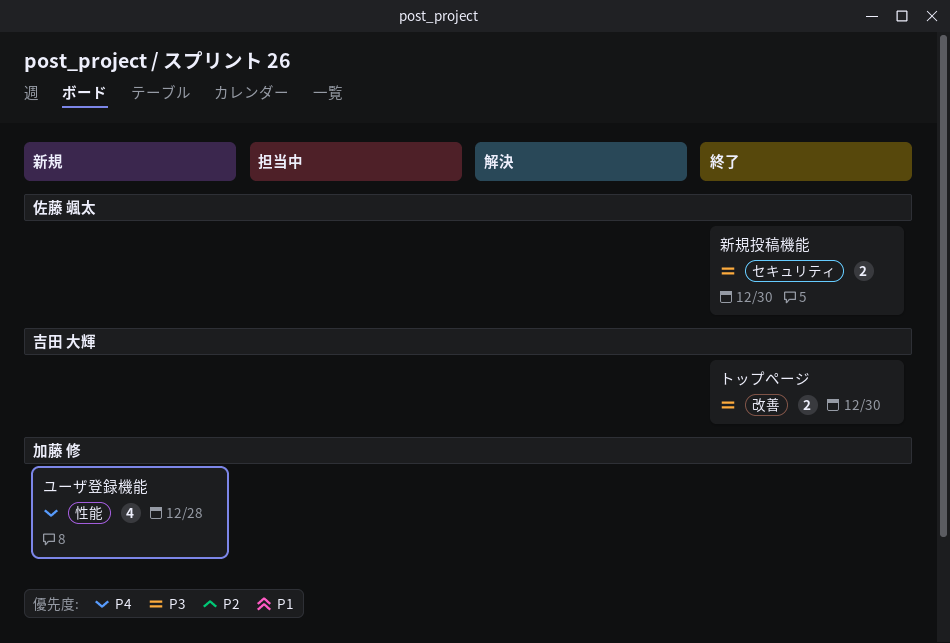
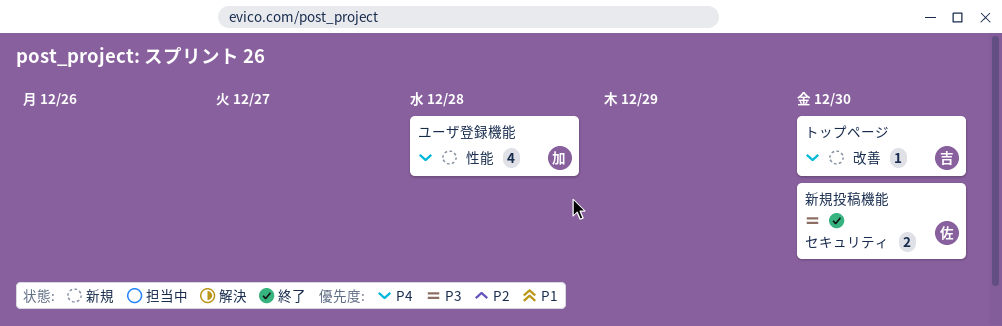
トップページ, status: 終了 -> 新規
トップページ, priority: P3 -> P4
トップページ, estimate: 2 -> 1

